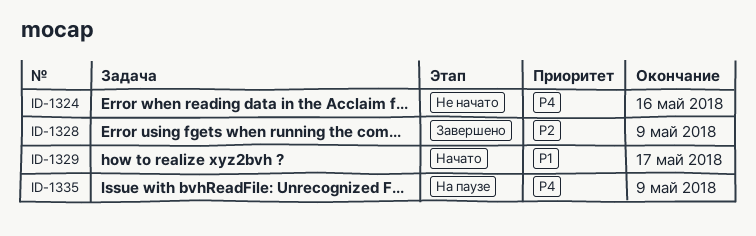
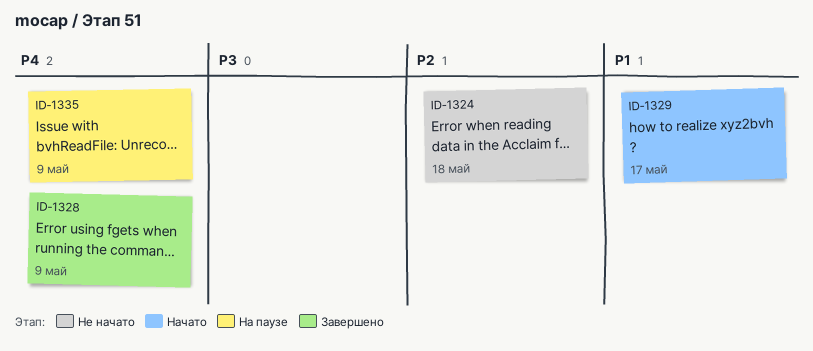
ID-1324, priority: P4 -> P2
ID-1324, due: May 16 -> May 18
ID-1328, priority: P2 -> P4

